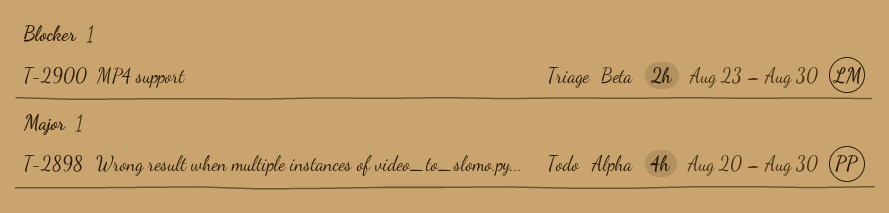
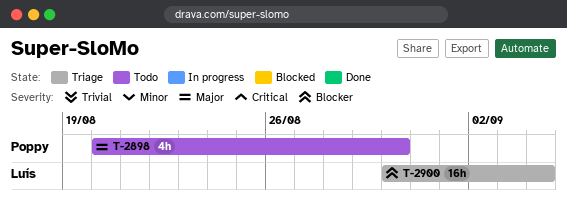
T-2900, estimate: 2h -> 16h
T-2900, start: Aug 23 -> Aug 30
T-2900, due: Aug 30 -> Sep 4

